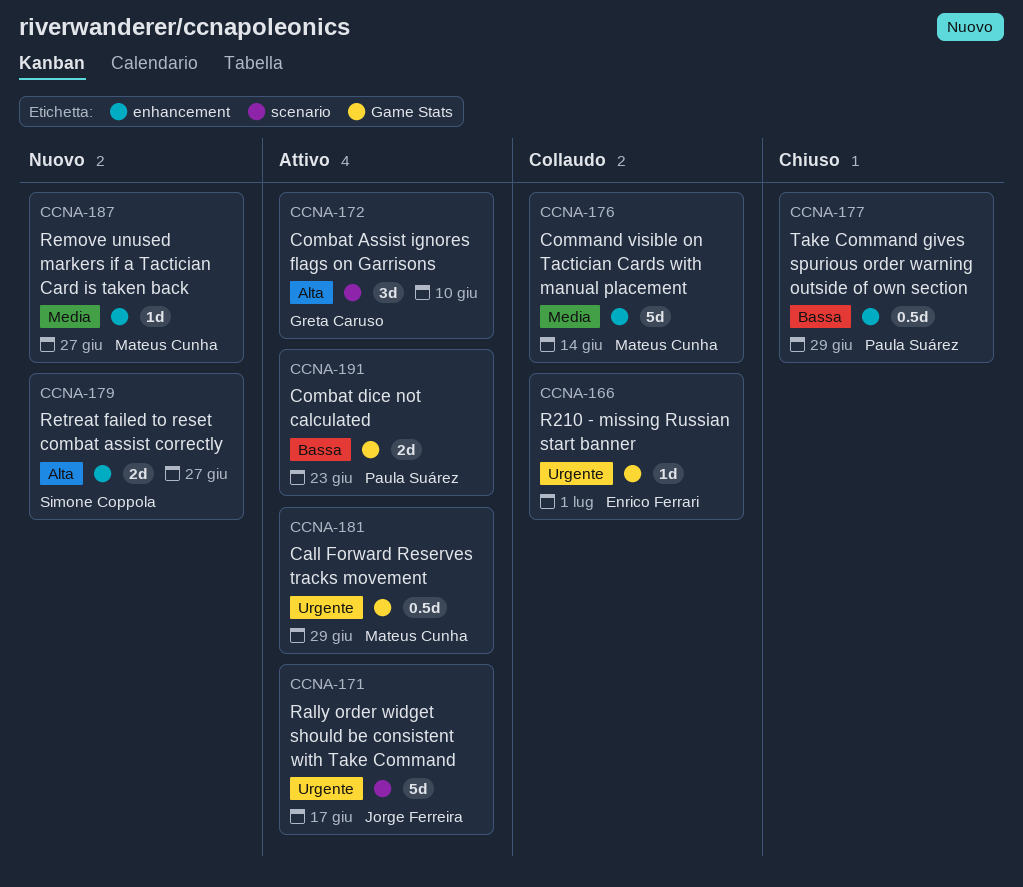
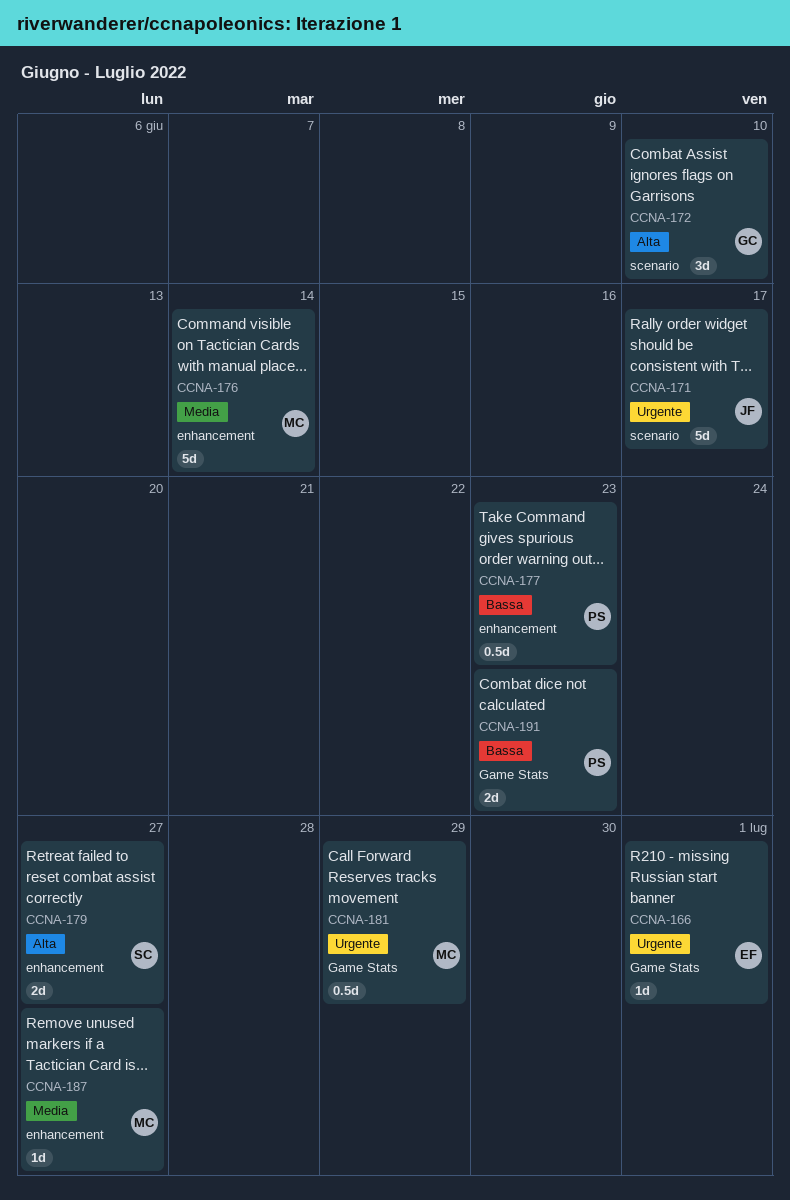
CCNA-177, due: Jun 29 -> Jun 23

